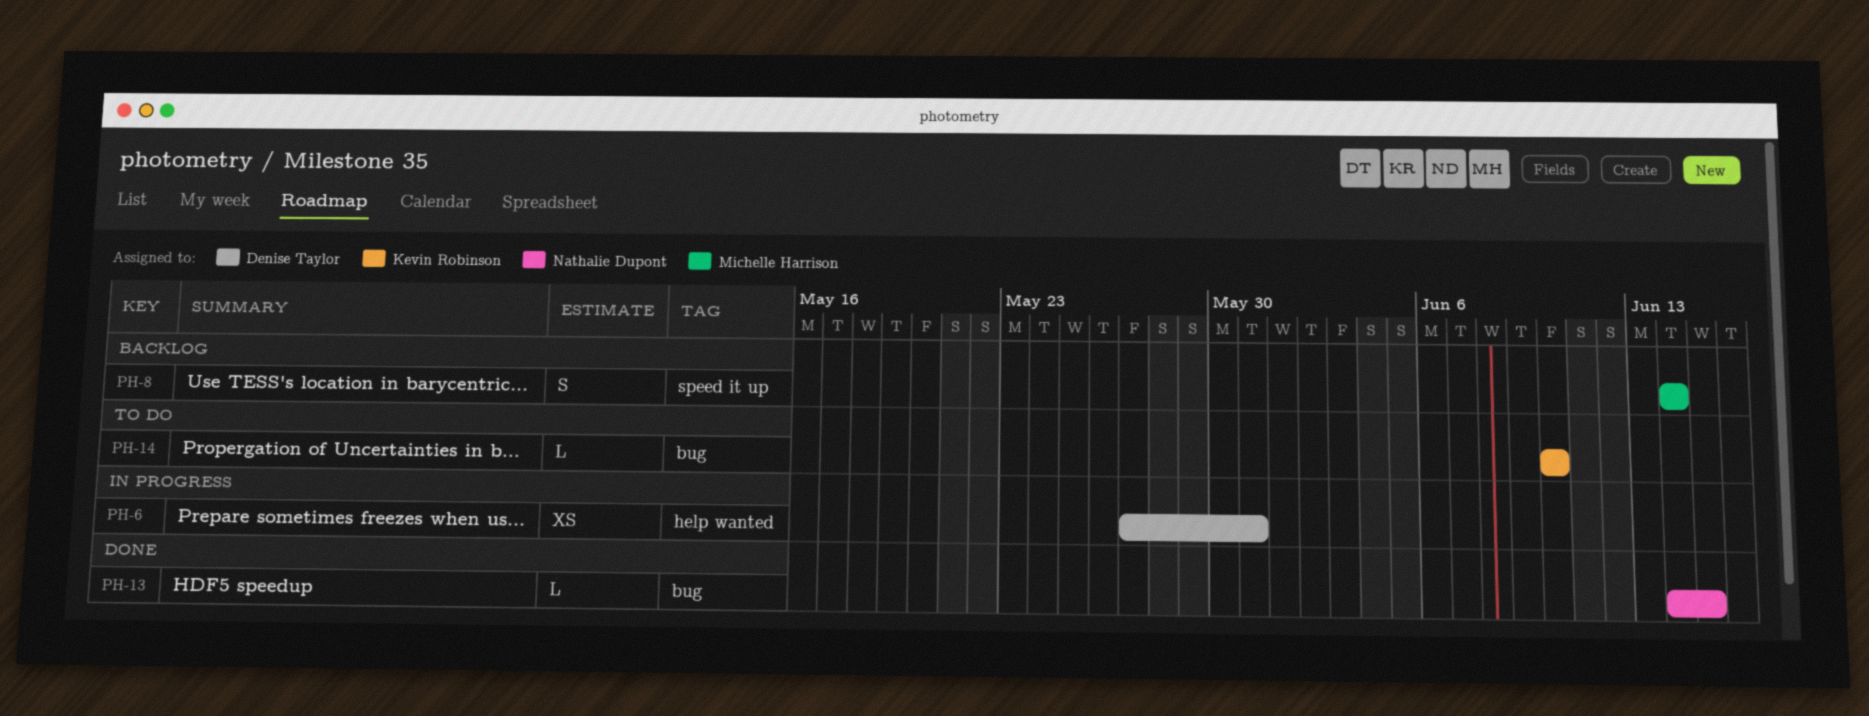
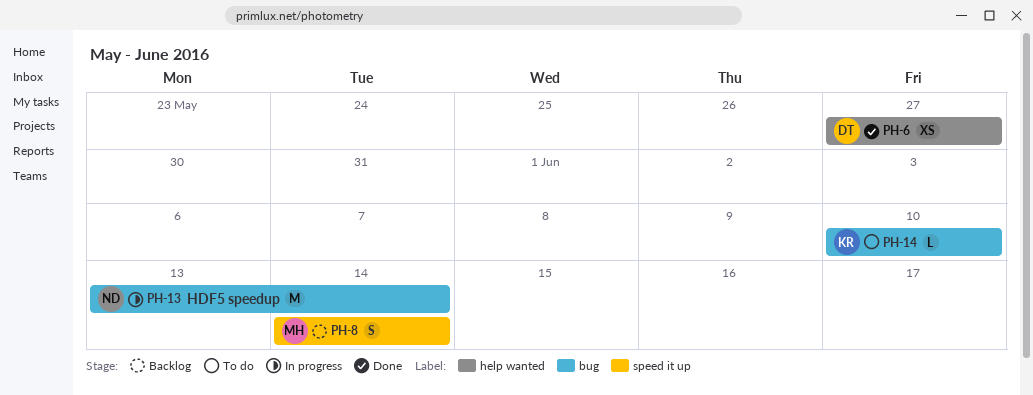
PH-6, status: In progress -> Done
PH-6, due: May 31 -> May 27
PH-13, status: Done -> In progress
PH-13, estimate: L -> M
PH-13, start: Jun 14 -> Jun 13
PH-13, due: Jun 15 -> Jun 14

